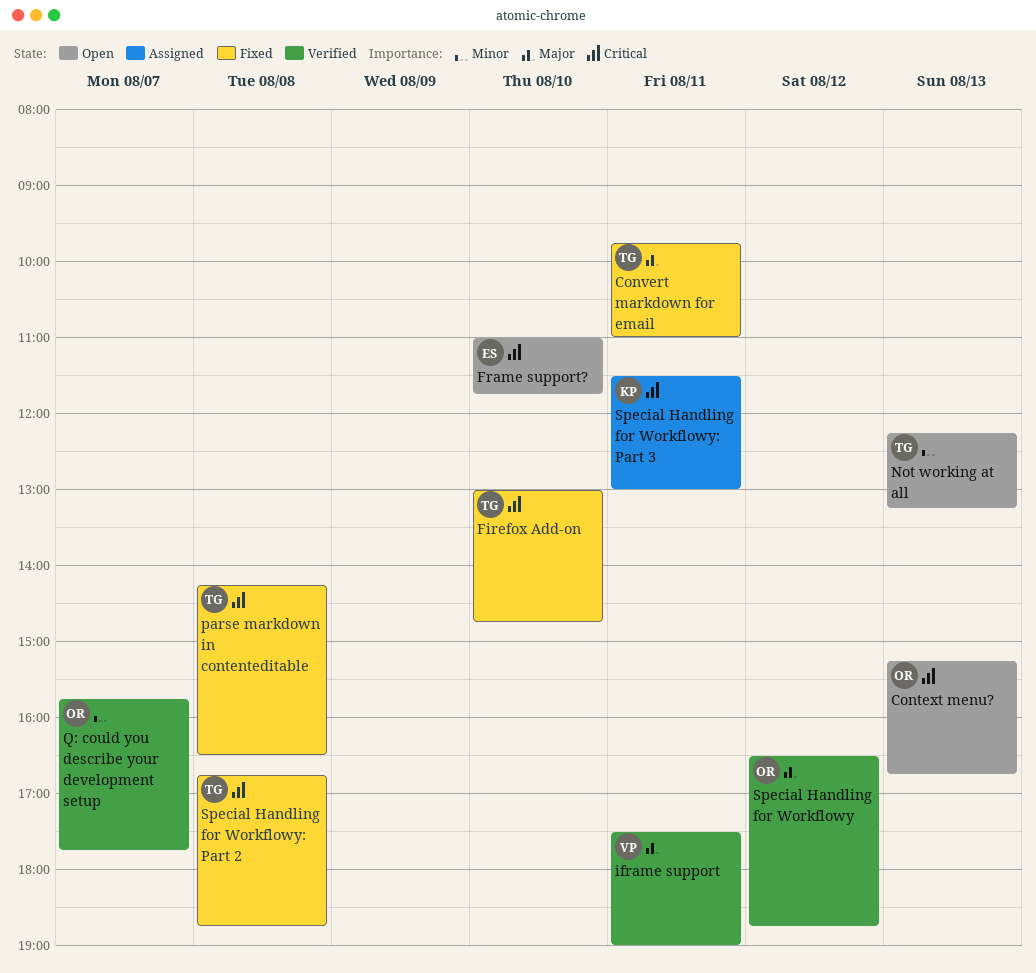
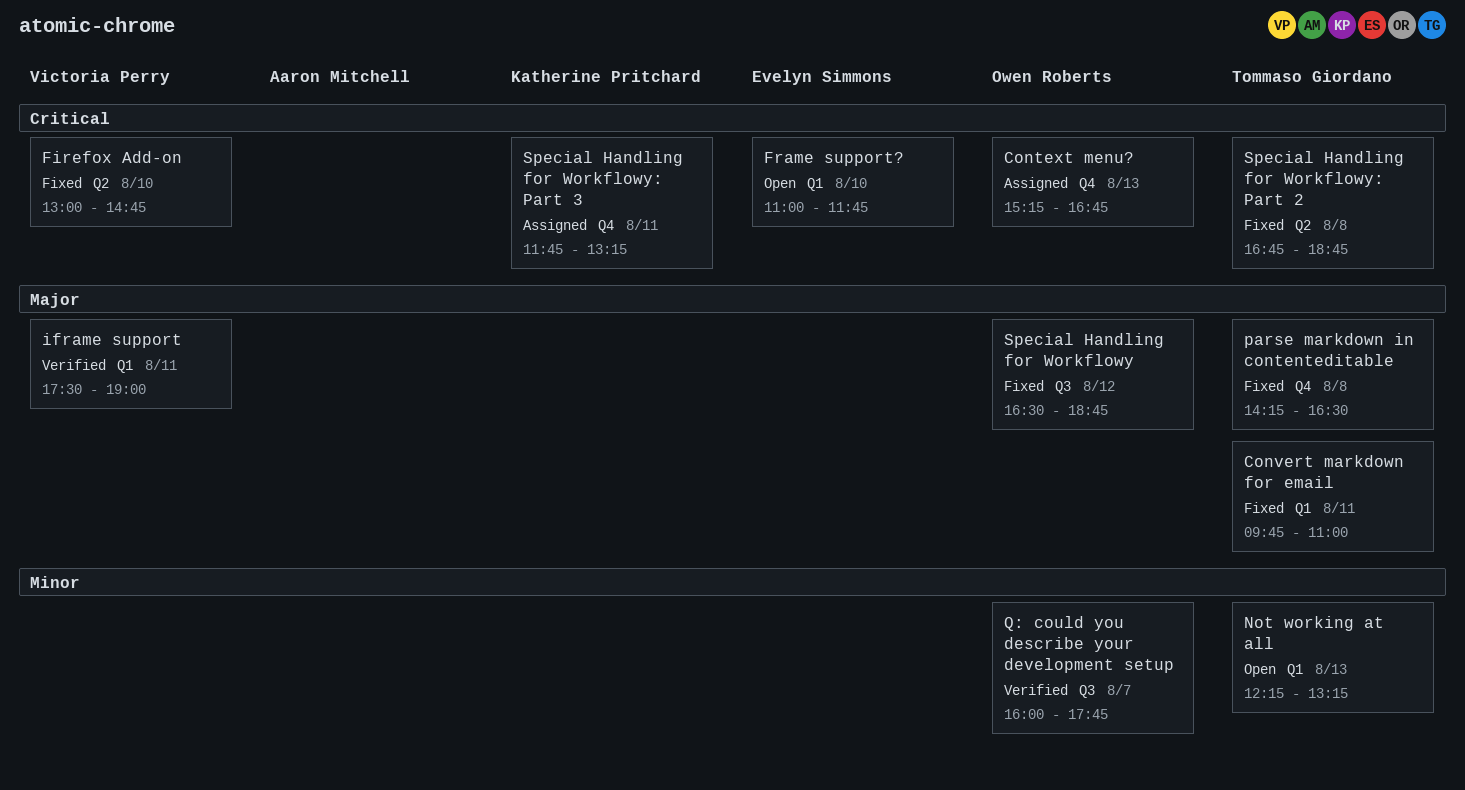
Context menu?, status: Open -> Assigned
Firefox Add-on, owner: Tommaso Giordano -> Victoria Perry
parse markdown in contenteditable, priority: Critical -> Major
Q: could you describe your development setup, begins: 15:45 -> 16:00
Special Handling for Workflowy, status: Verified -> Fixed
Special Handling for Workflowy: Part 3, begins: 11:30 -> 11:45
Special Handling for Workflowy: Part 3, ends: 13:00 -> 13:15

